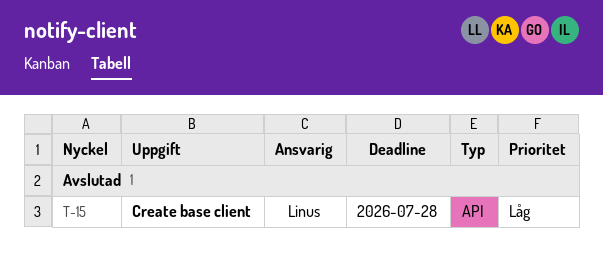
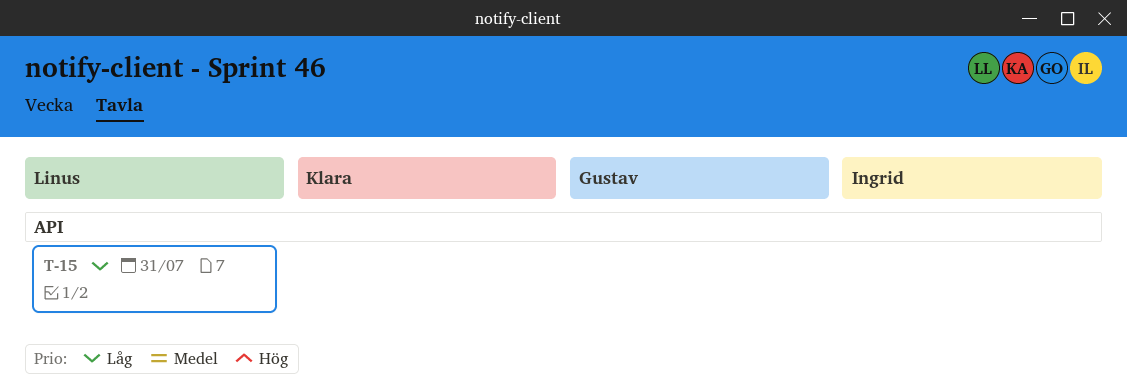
T-15, due: Jul 28 -> Jul 31

